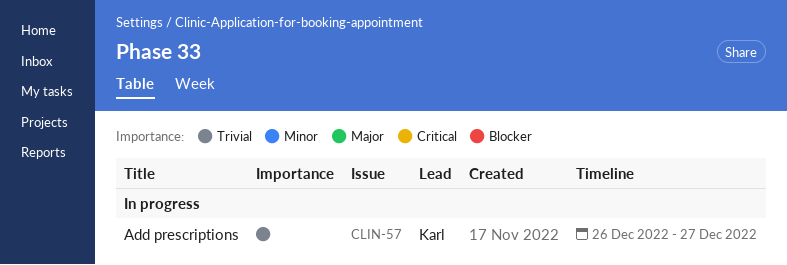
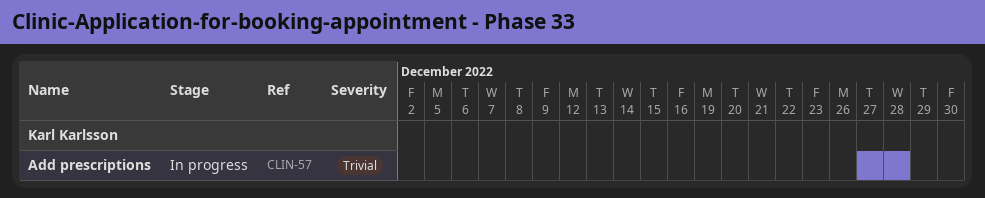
CLIN-57, start: Dec 26 -> Dec 27
CLIN-57, due: Dec 27 -> Dec 28

